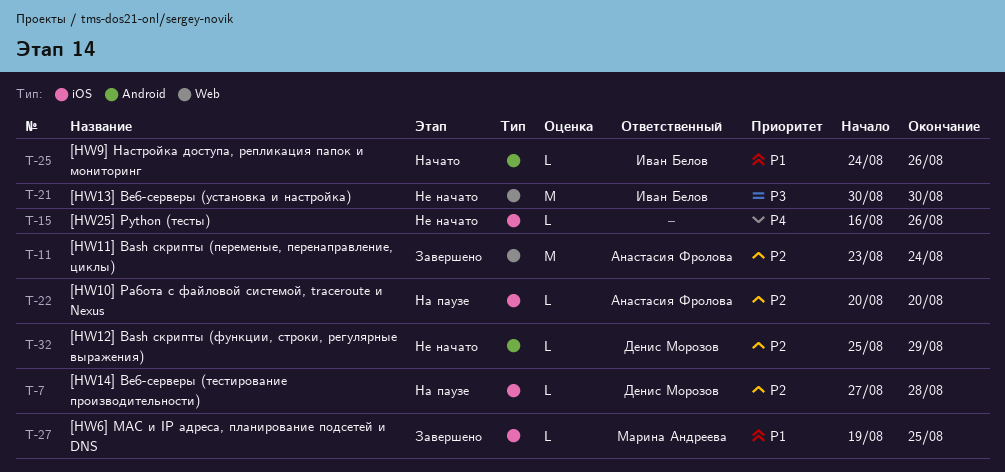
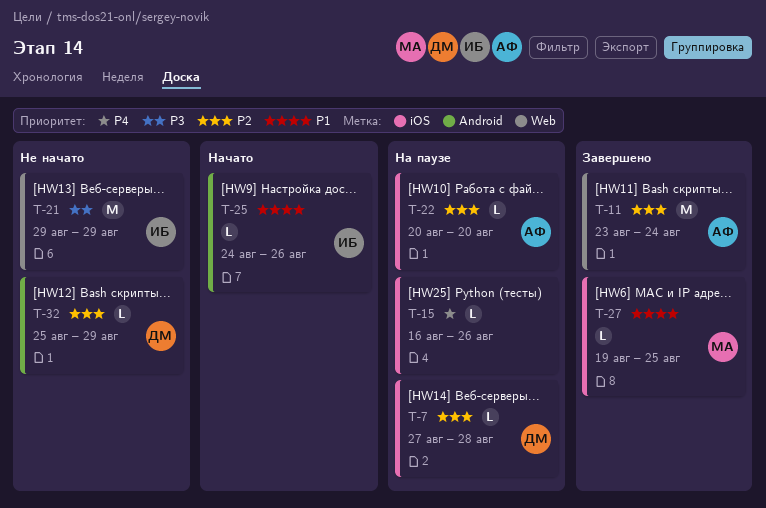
T-15, status: Не начато -> На паузе
T-21, start: Aug 30 -> Aug 29
T-21, due: Aug 30 -> Aug 29

